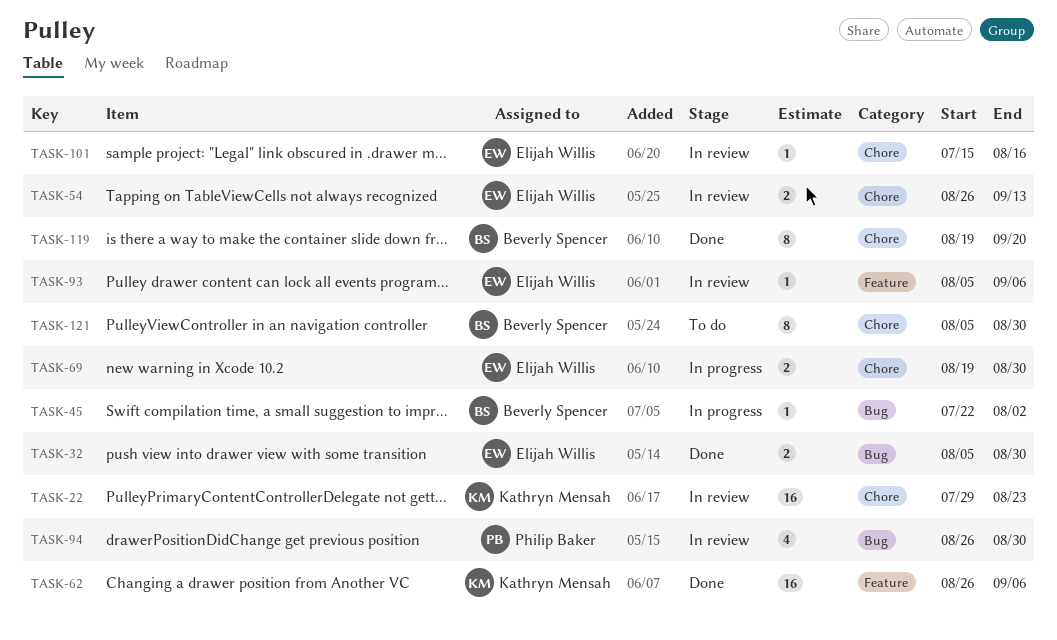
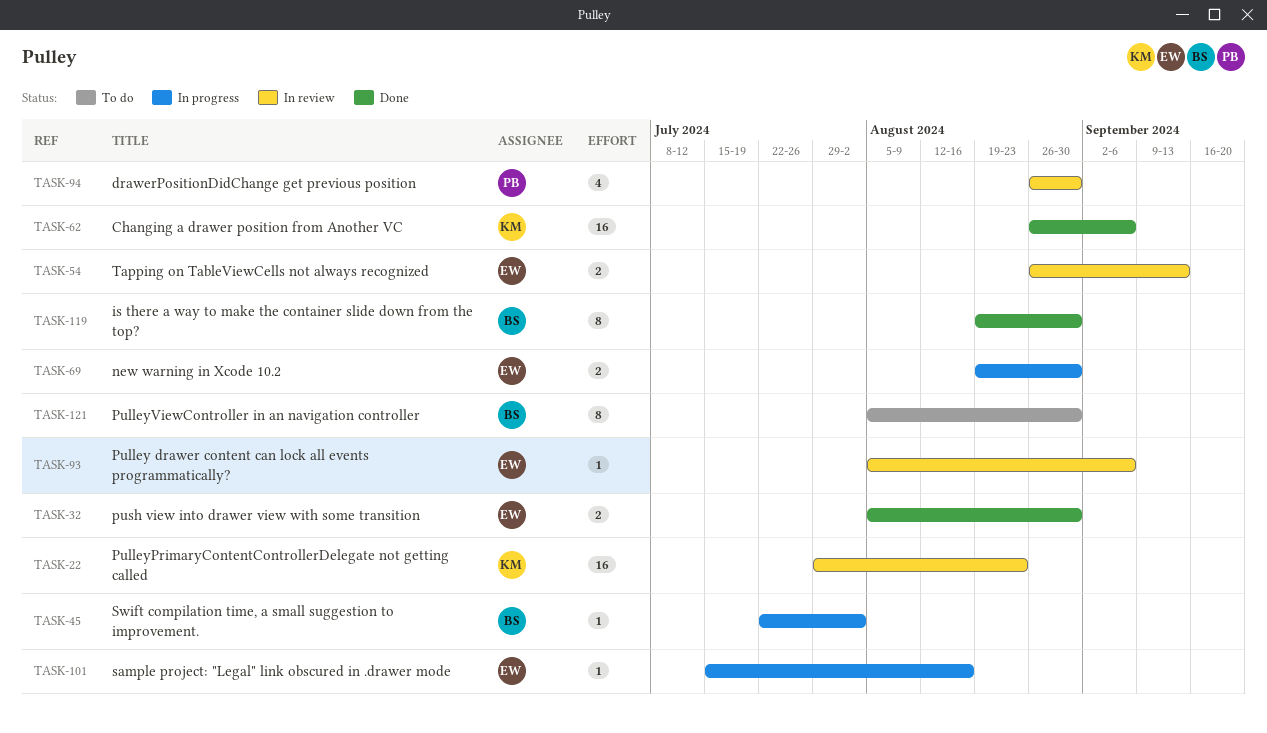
TASK-101, status: In review -> In progress
TASK-119, due: Sep 20 -> Aug 30

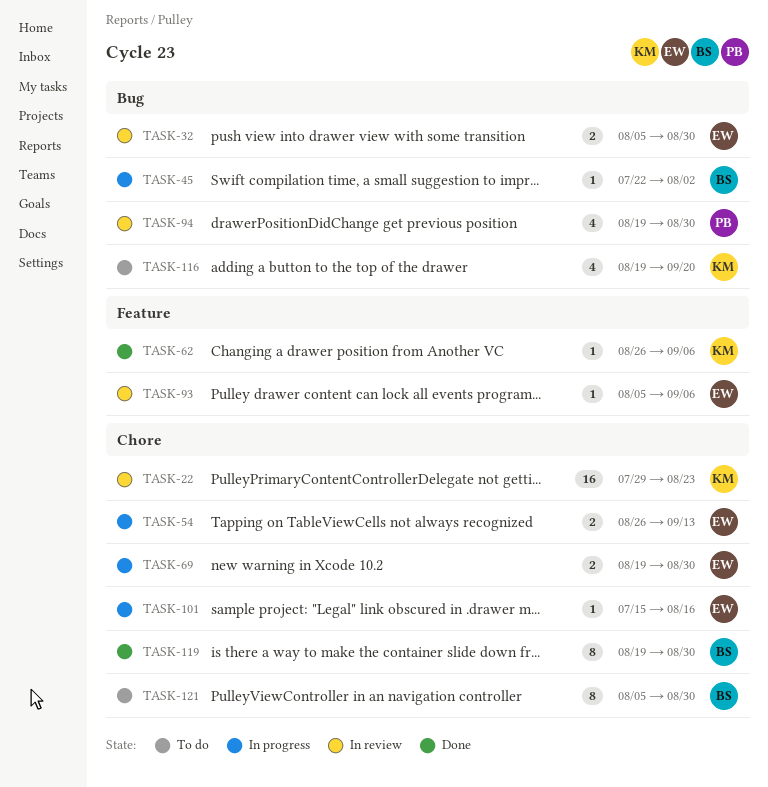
TASK-32, status: Done -> In review
TASK-54, status: In review -> In progress
TASK-62, estimate: 16 -> 1
TASK-94, start: Aug 26 -> Aug 19
TASK-116: none -> present

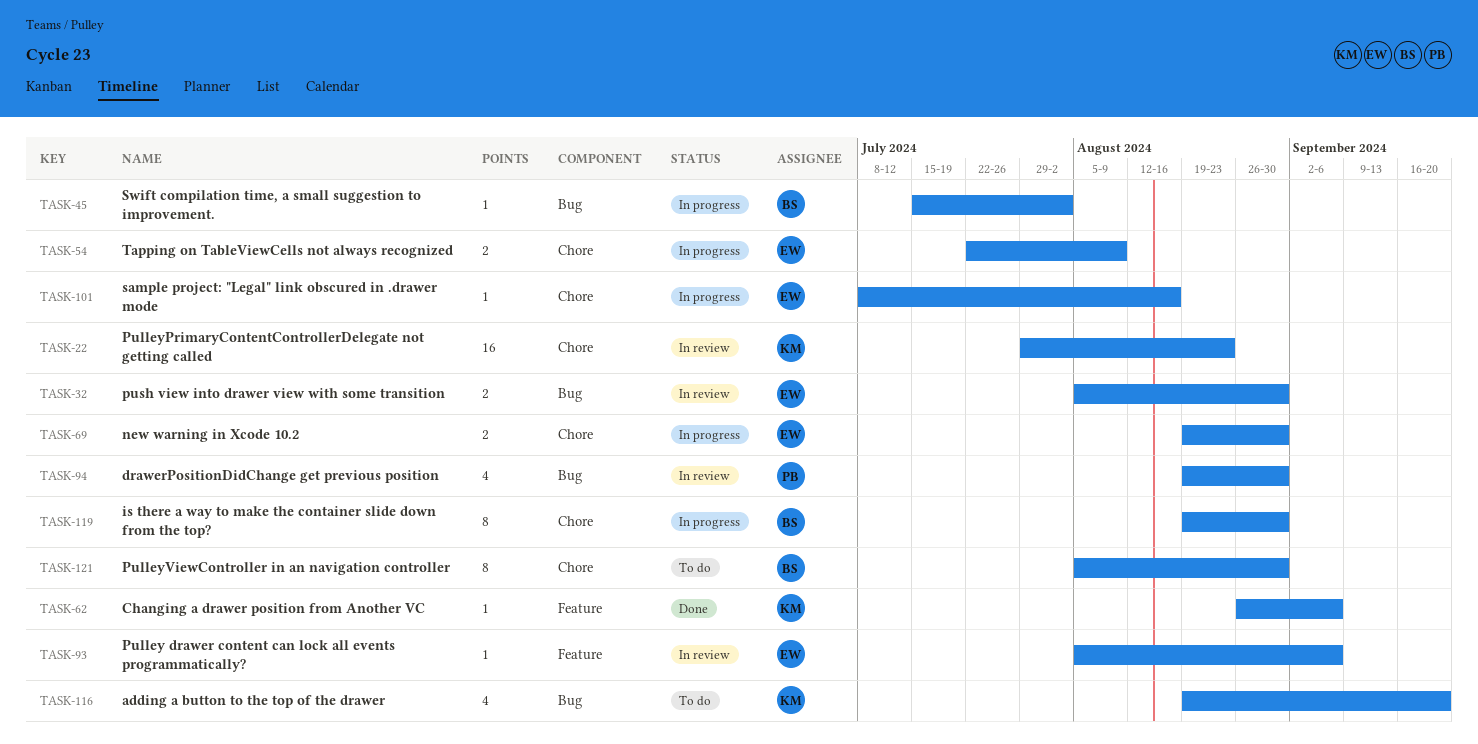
TASK-45, start: Jul 22 -> Jul 15
TASK-54, start: Aug 26 -> Jul 22
TASK-54, due: Sep 13 -> Aug 9
TASK-101, start: Jul 15 -> Jul 8
TASK-119, status: Done -> In progress

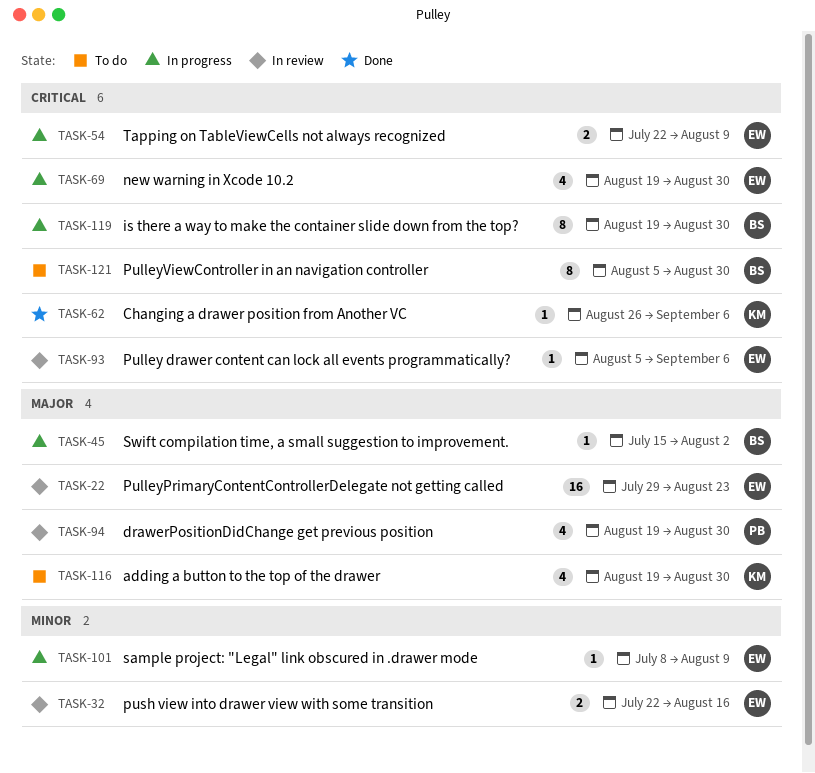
TASK-22, owner: KM -> EW
TASK-32, start: Aug 5 -> Jul 22
TASK-32, due: Aug 30 -> Aug 16
TASK-69, estimate: 2 -> 4
TASK-101, due: Aug 16 -> Aug 9
TASK-116, due: Sep 20 -> Aug 30

